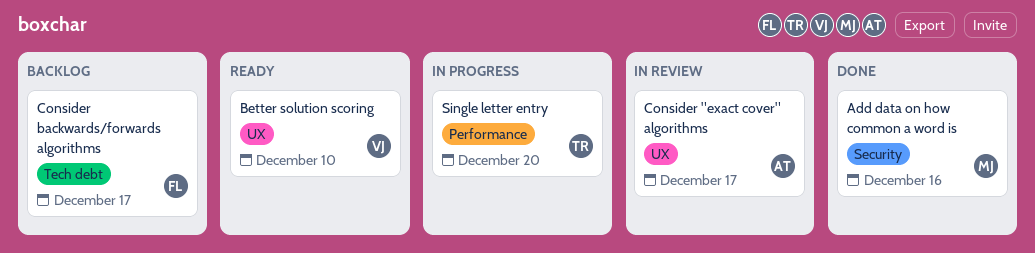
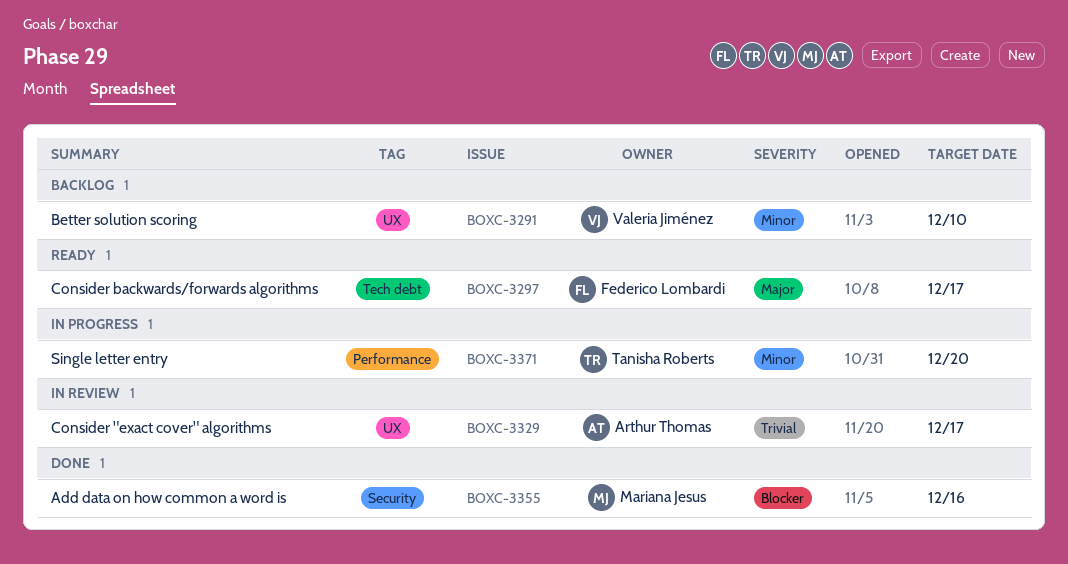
Better solution scoring, status: Ready -> Backlog
Consider backwards/forwards algorithms, status: Backlog -> Ready

